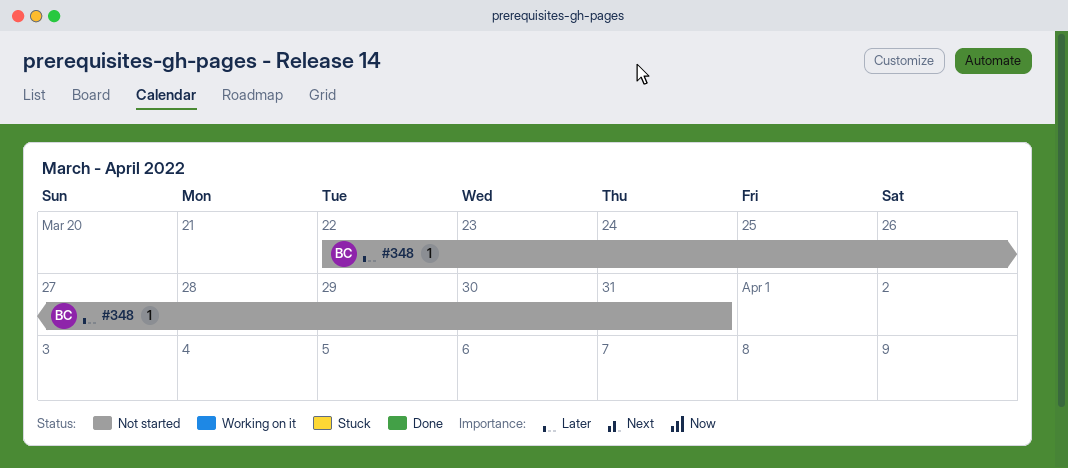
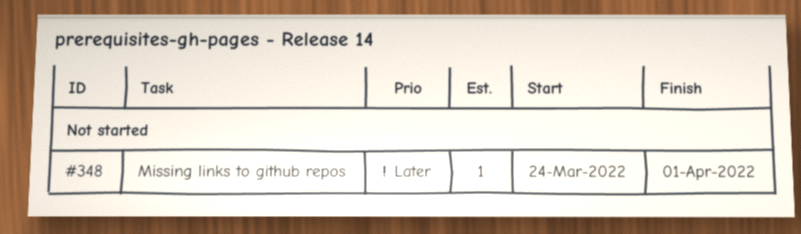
#348, start: Mar 22 -> Mar 24
#348, due: Mar 31 -> Apr 1

